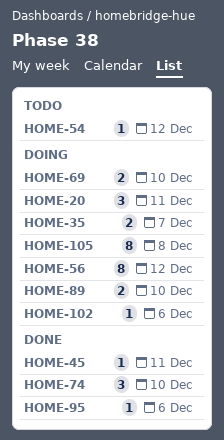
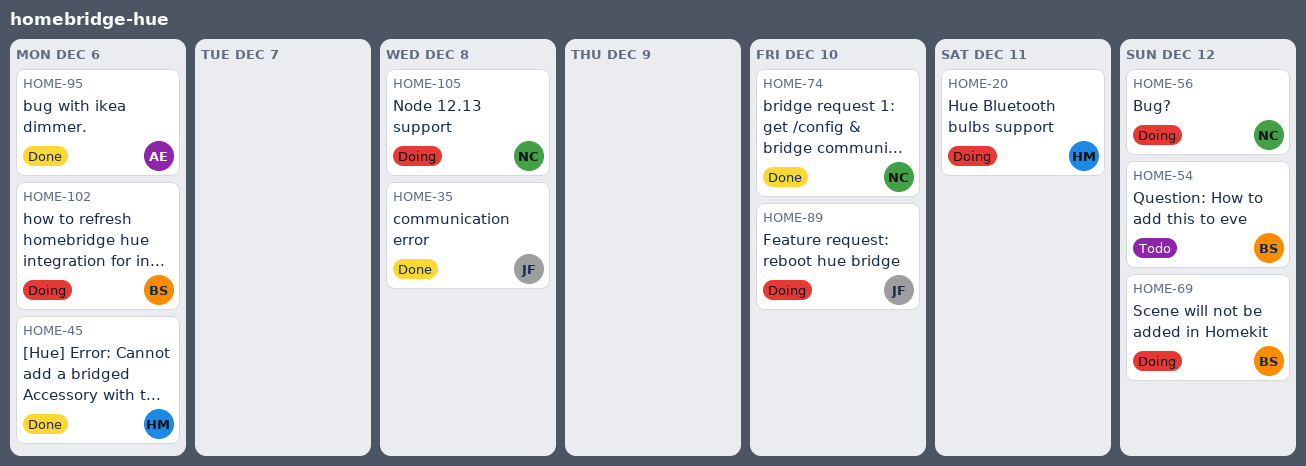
HOME-35, status: Doing -> Done
HOME-35, due: Dec 7 -> Dec 8
HOME-45, due: Dec 11 -> Dec 6
HOME-69, due: Dec 10 -> Dec 12

